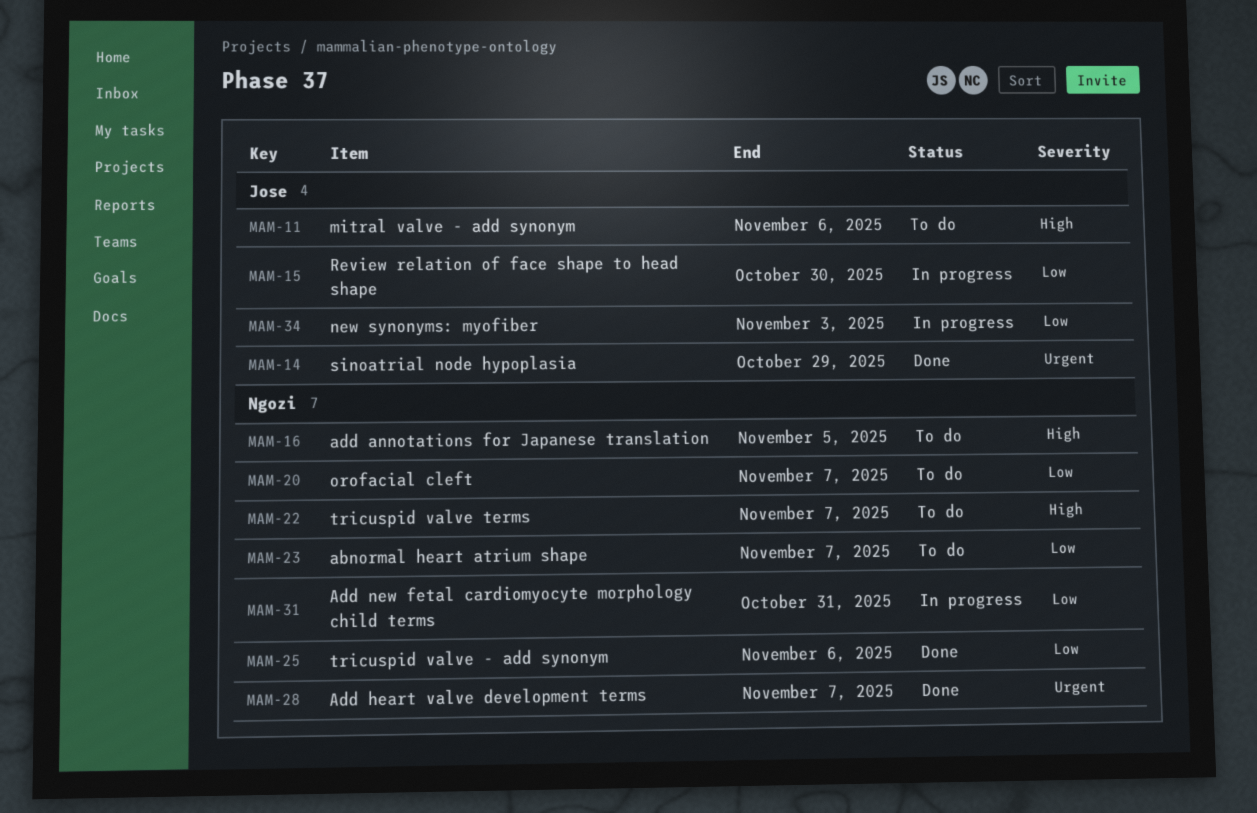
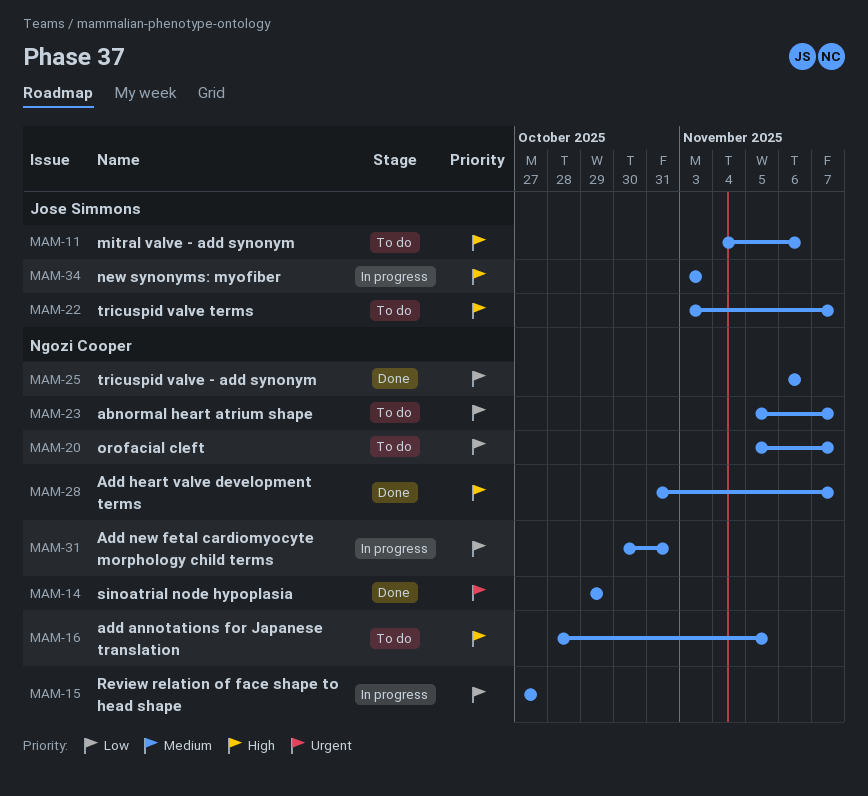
MAM-14, owner: Jose Simmons -> Ngozi Cooper
MAM-15, owner: Jose Simmons -> Ngozi Cooper
MAM-15, due: Oct 30 -> Oct 27
MAM-22, owner: Ngozi Cooper -> Jose Simmons
MAM-28, priority: Urgent -> High
MAM-34, priority: Low -> High

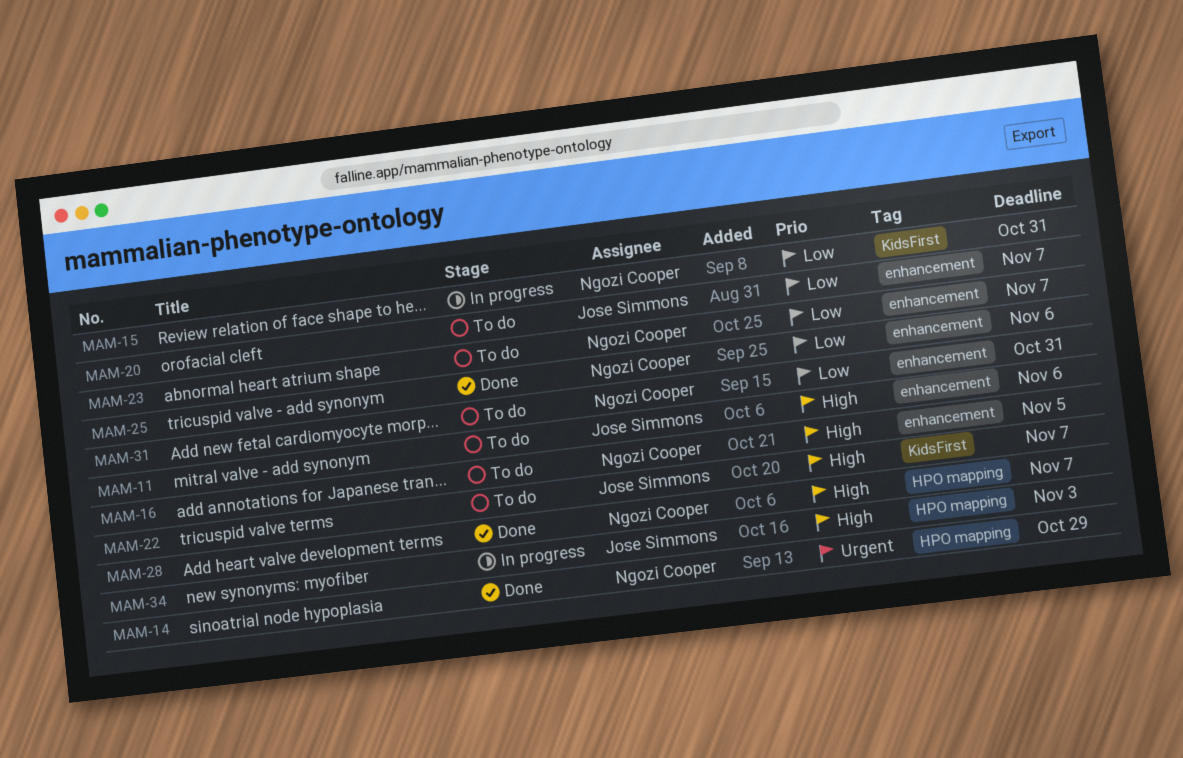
MAM-15, due: Oct 27 -> Oct 31
MAM-20, owner: Ngozi Cooper -> Jose Simmons
MAM-31, status: In progress -> To do

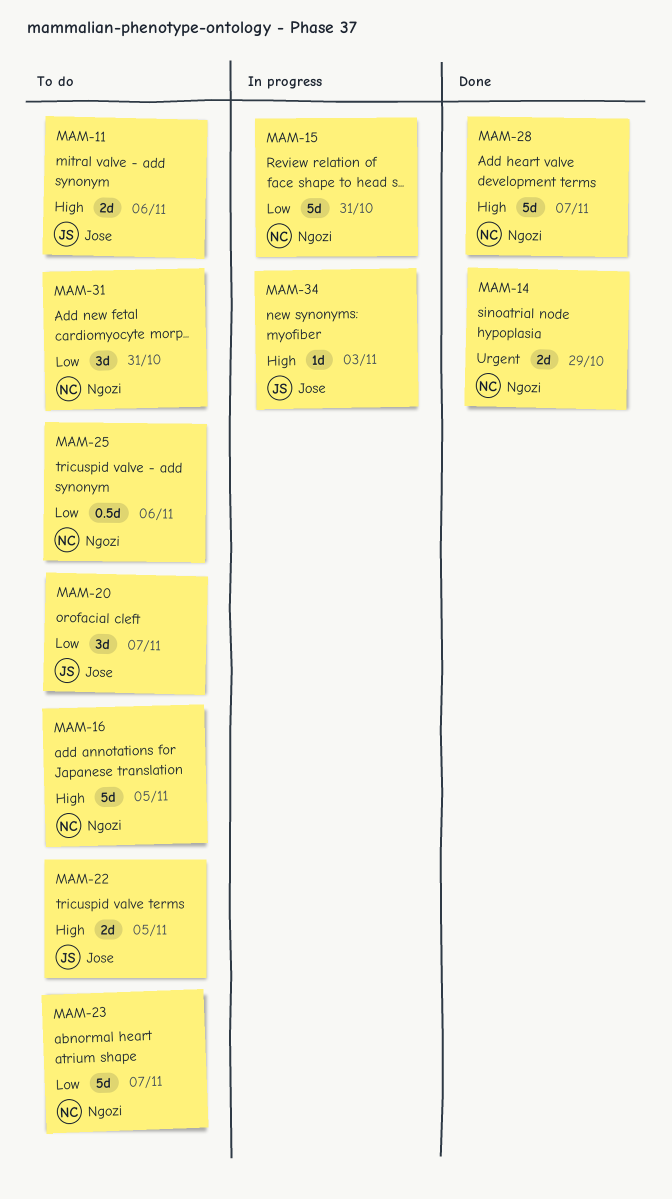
MAM-22, due: Nov 7 -> Nov 5
MAM-25, status: Done -> To do

